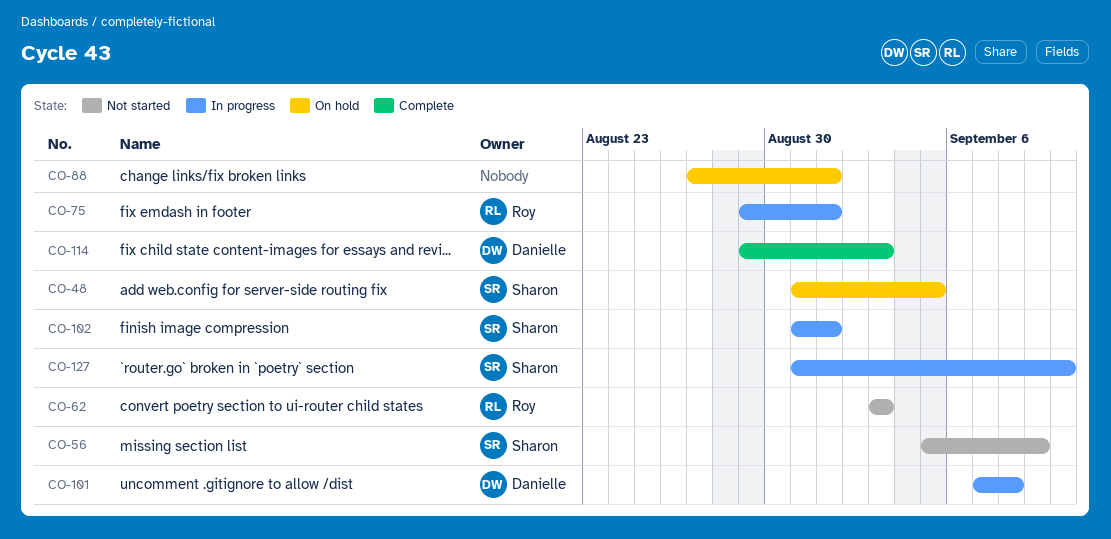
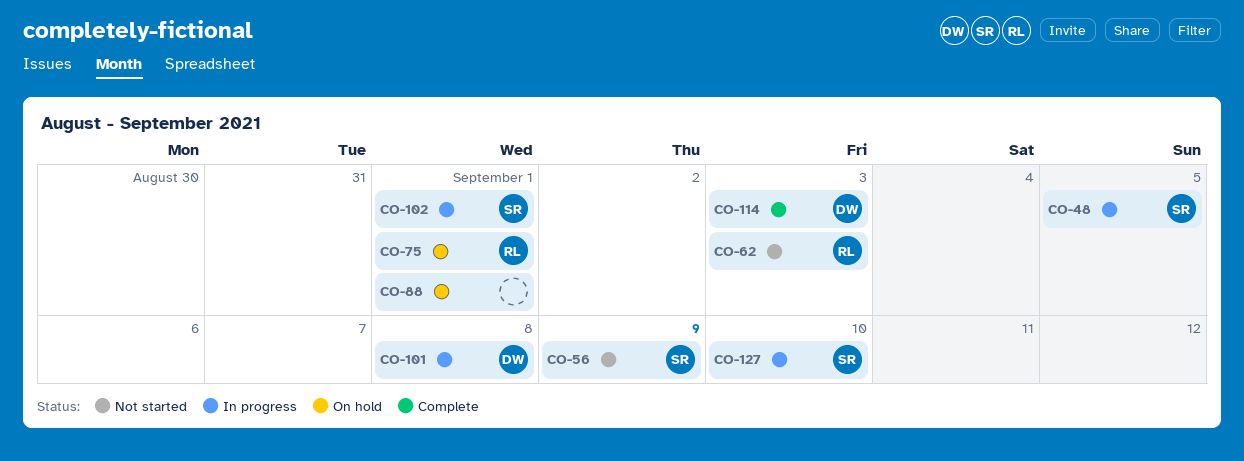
CO-48, status: On hold -> In progress
CO-75, status: In progress -> On hold

